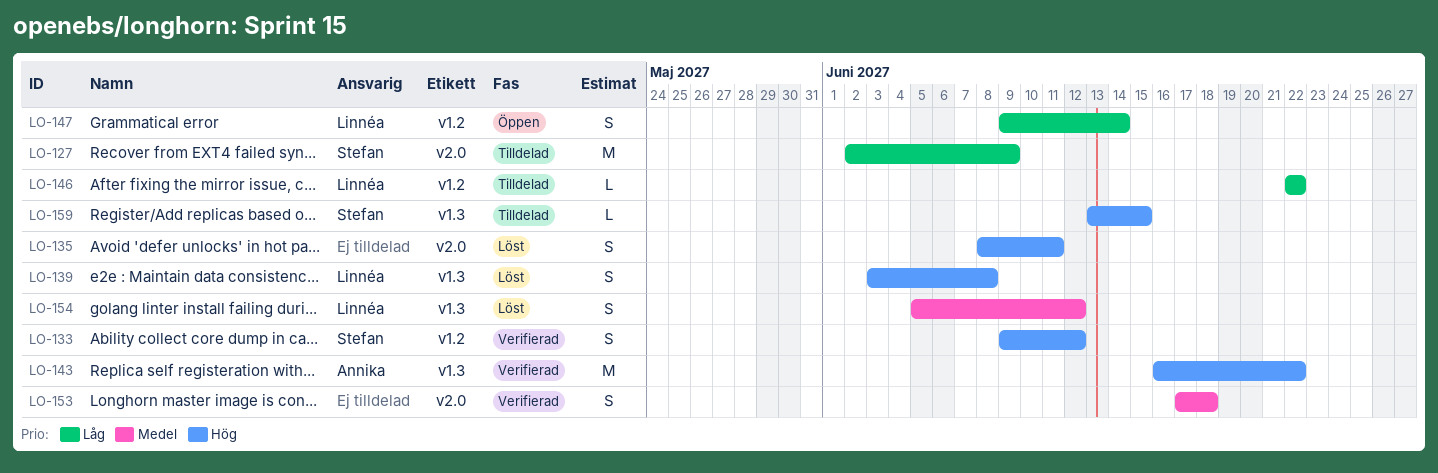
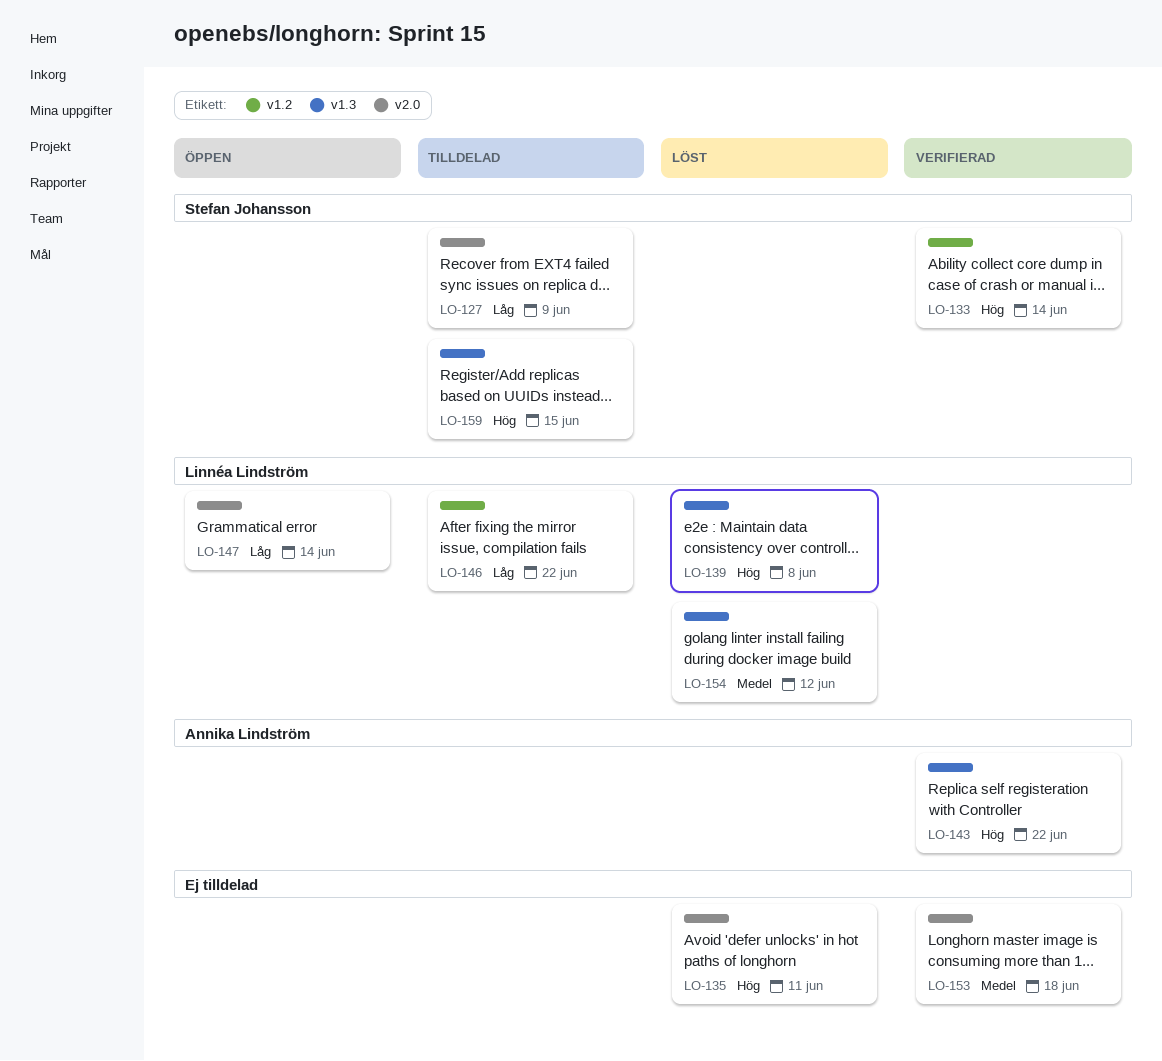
LO-133, due: Jun 12 -> Jun 14
LO-147, label: v1.2 -> v2.0

